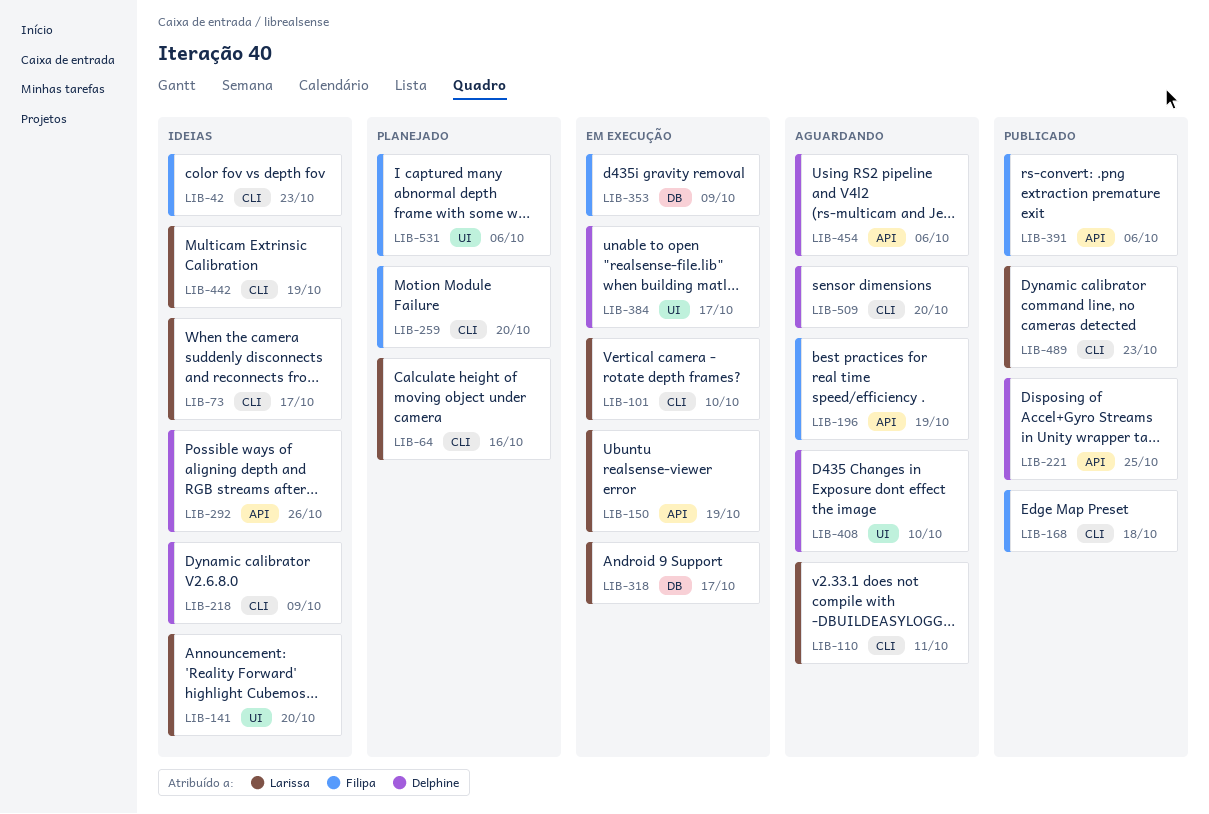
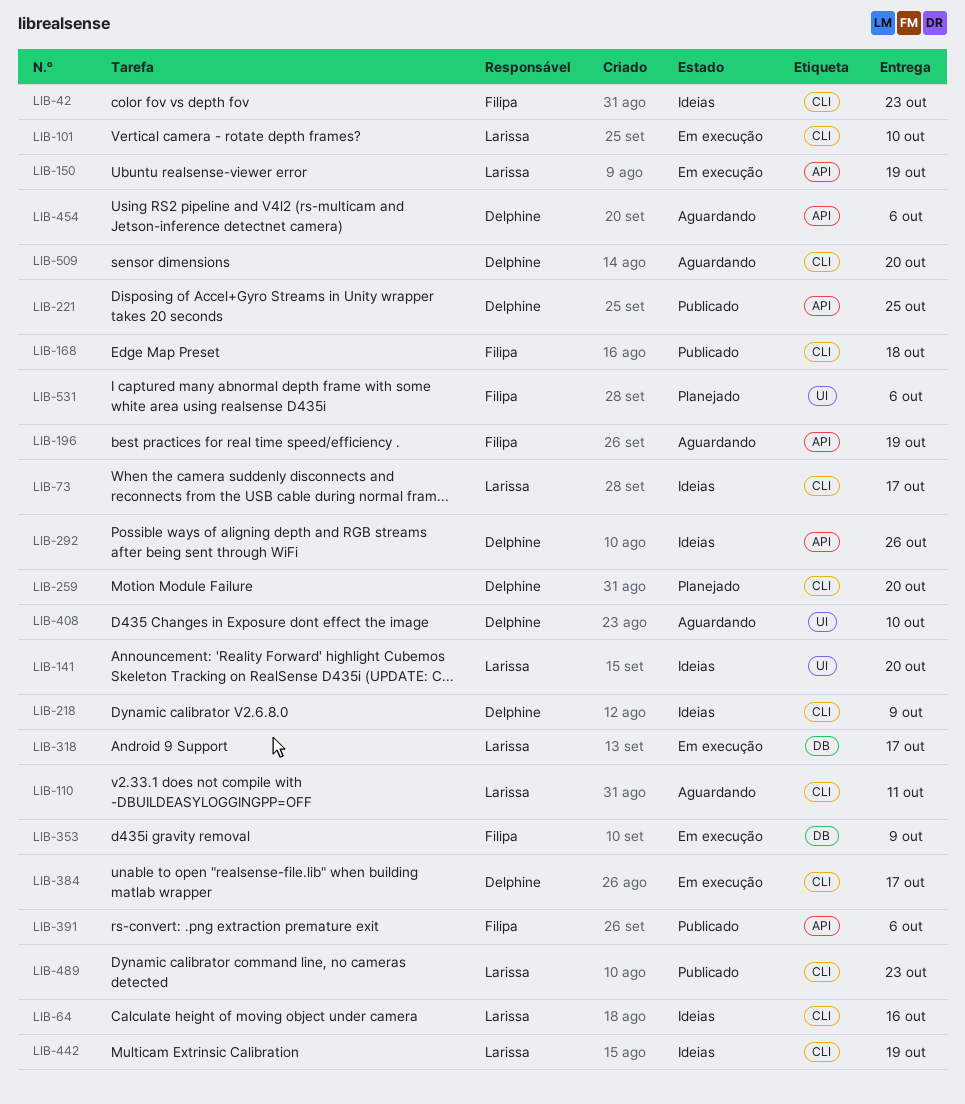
LIB-64, status: Planejado -> Ideias
LIB-259, owner: Filipa -> Delphine
LIB-384, label: UI -> CLI

